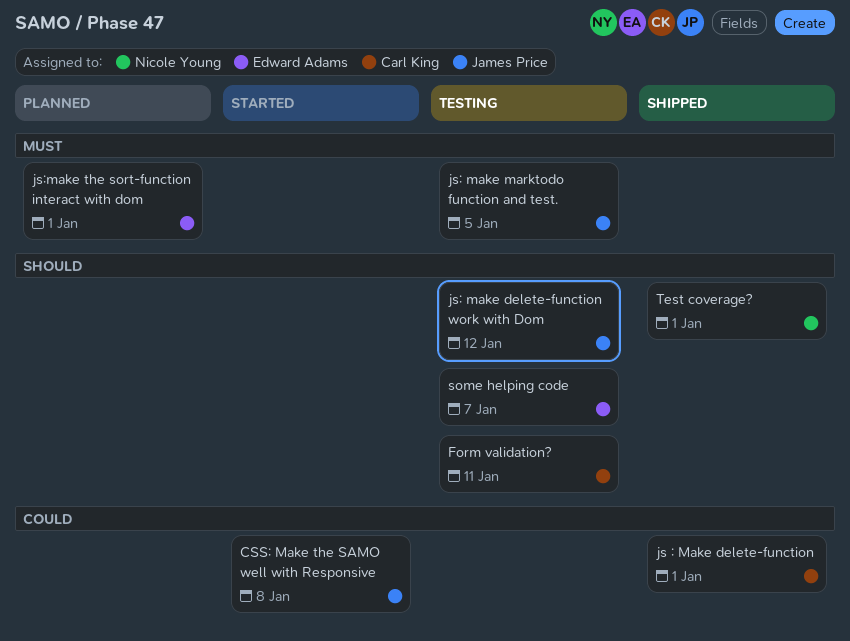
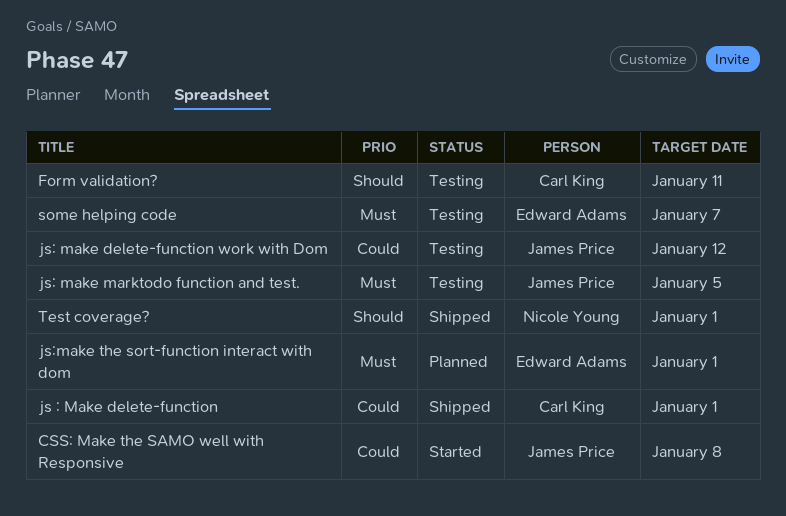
js: make delete-function work with Dom, priority: Should -> Could
some helping code, priority: Should -> Must

